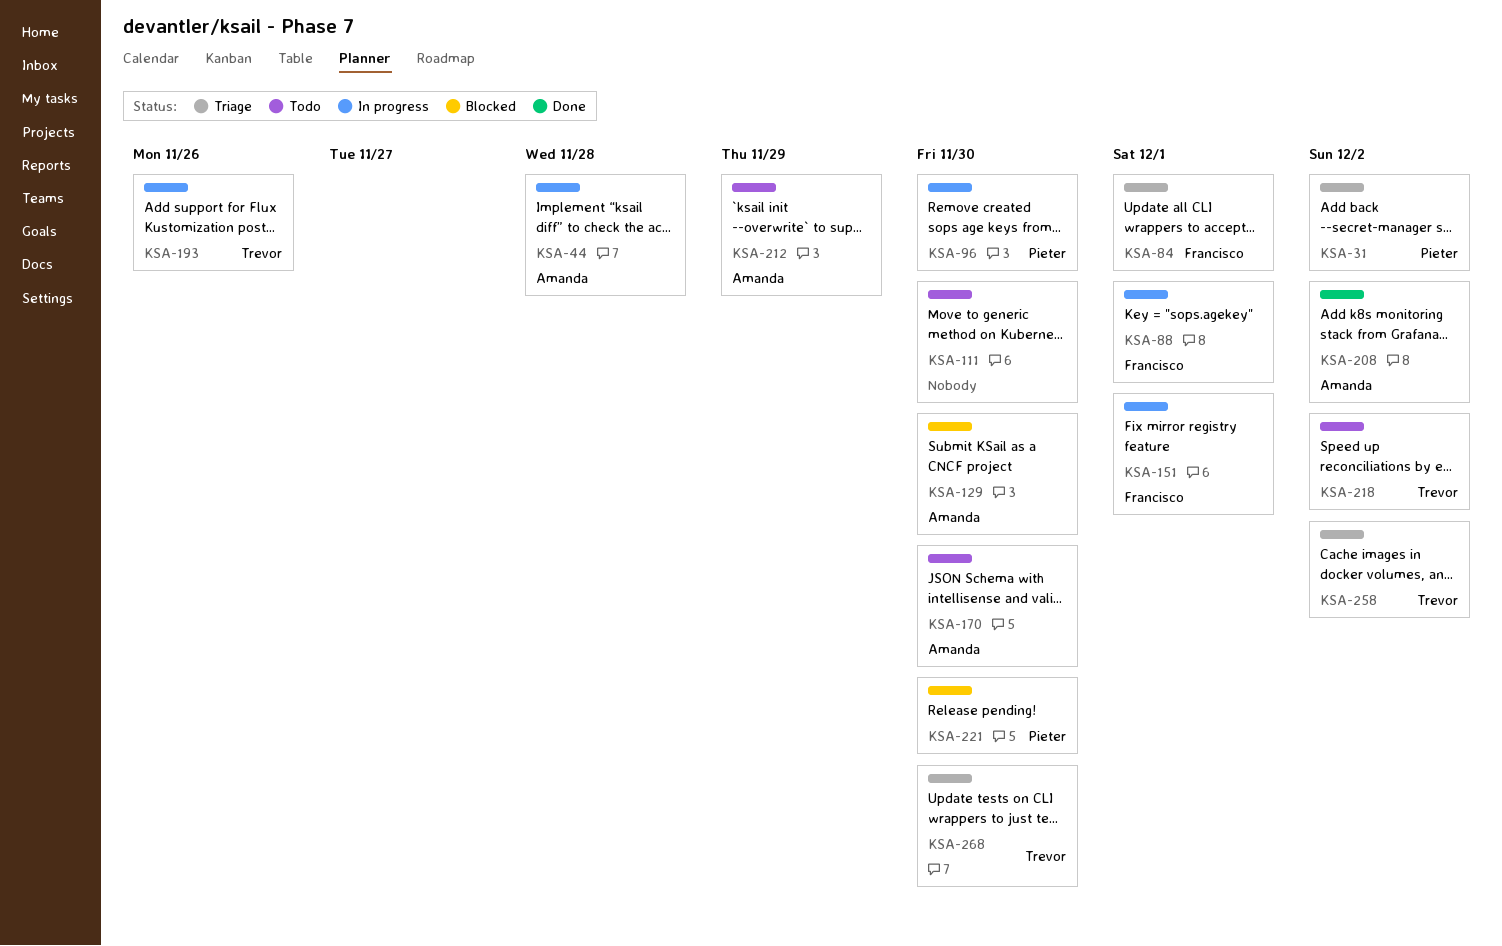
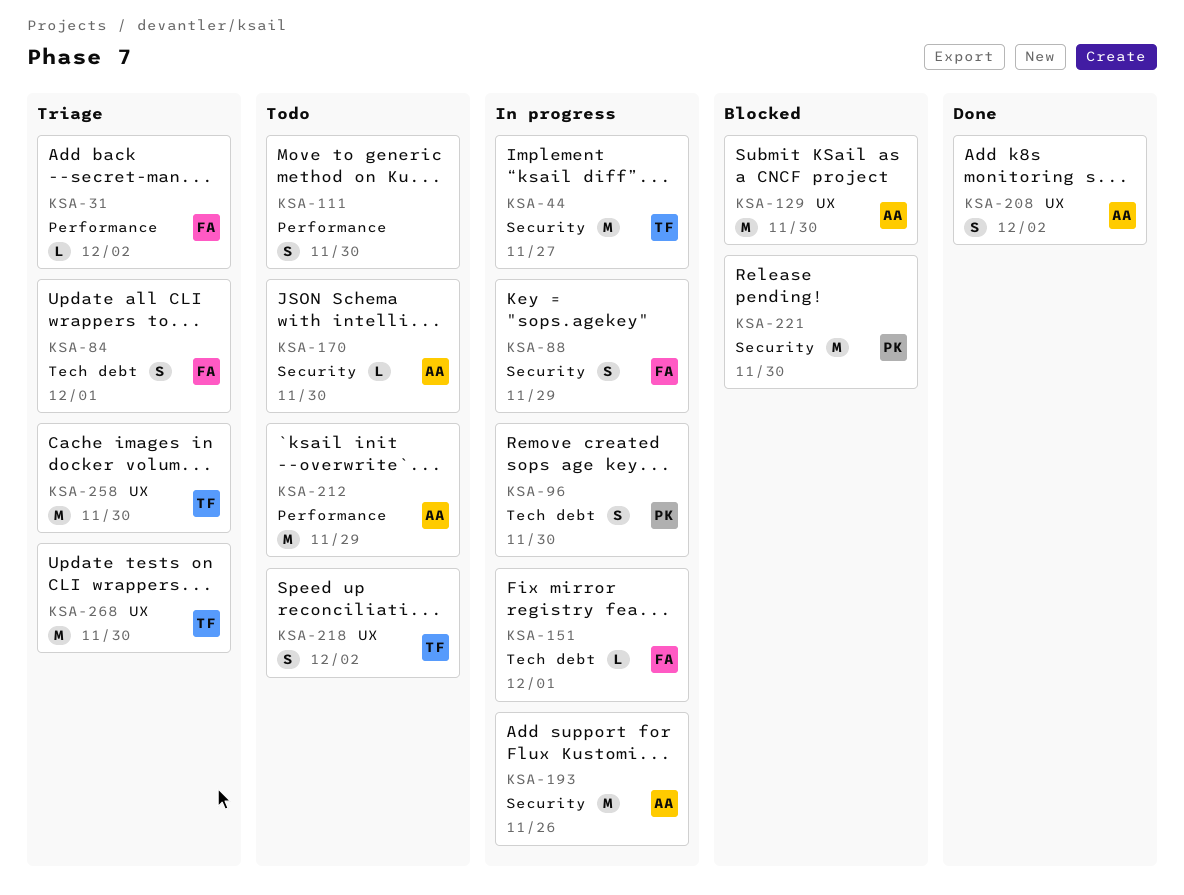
KSA-31, owner: Pieter -> Francisco
KSA-44, owner: Amanda -> Trevor
KSA-44, due: Nov 28 -> Nov 27
KSA-88, due: Dec 1 -> Nov 29
KSA-193, owner: Trevor -> Amanda
KSA-258, due: Dec 2 -> Nov 30

